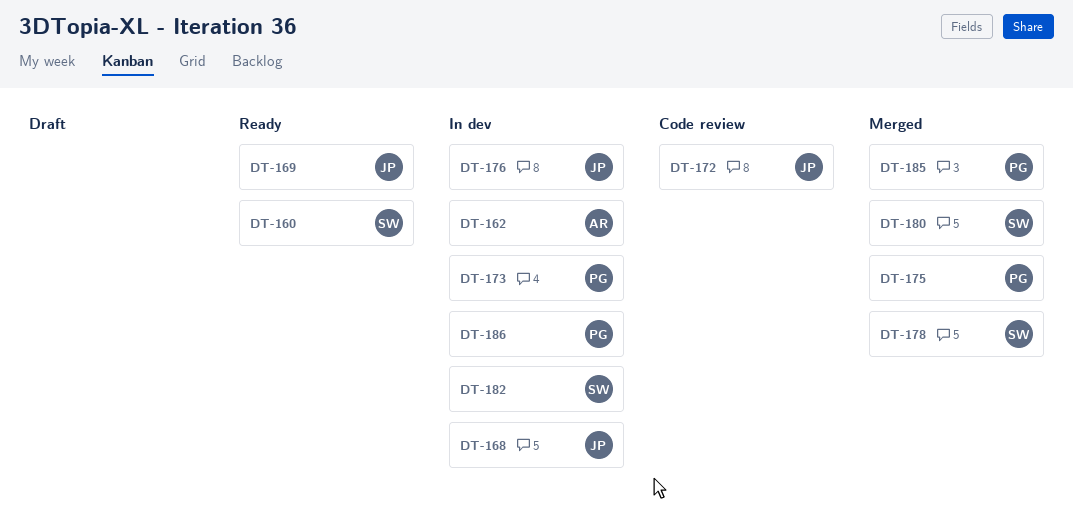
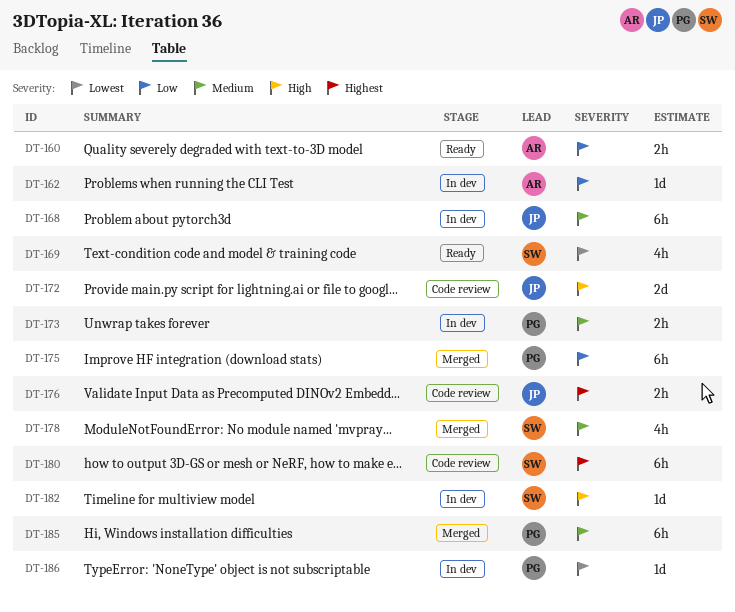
DT-160, owner: SW -> AR
DT-169, owner: JP -> SW
DT-176, status: In dev -> Code review
DT-180, status: Merged -> Code review

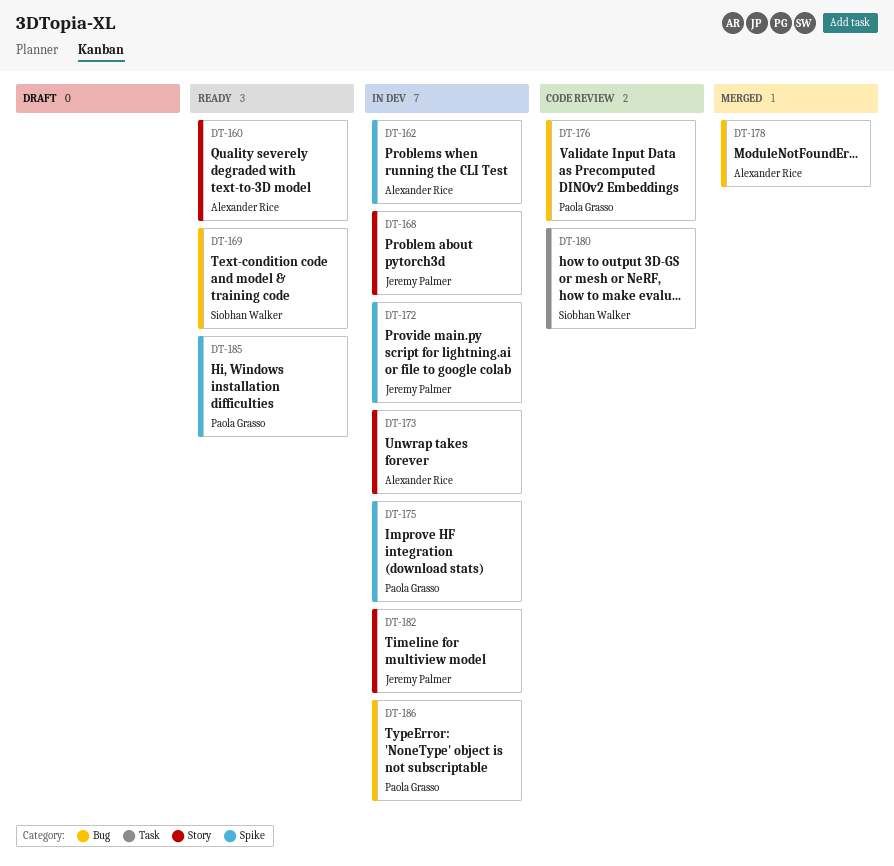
DT-172, status: Code review -> In dev
DT-173, owner: Paola Grasso -> Alexander Rice
DT-175, status: Merged -> In dev
DT-176, owner: Jeremy Palmer -> Paola Grasso
DT-178, owner: Siobhan Walker -> Alexander Rice
DT-182, owner: Siobhan Walker -> Jeremy Palmer
DT-185, status: Merged -> Ready

